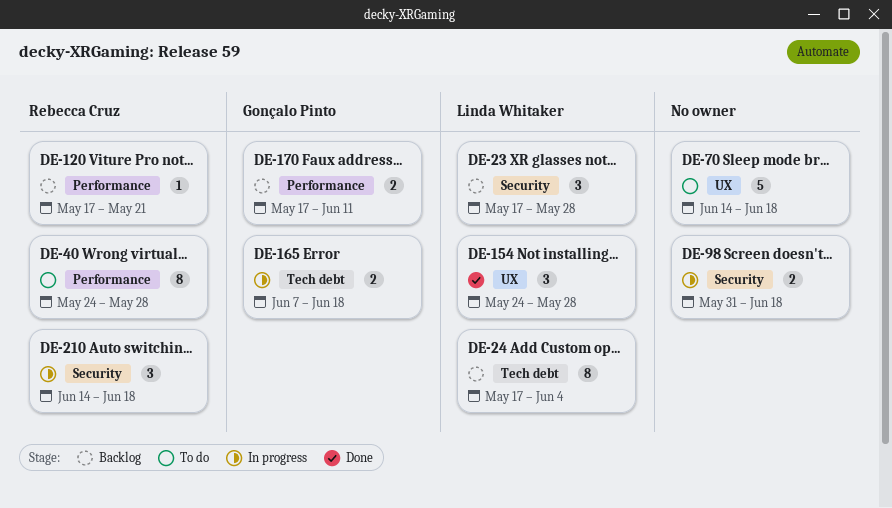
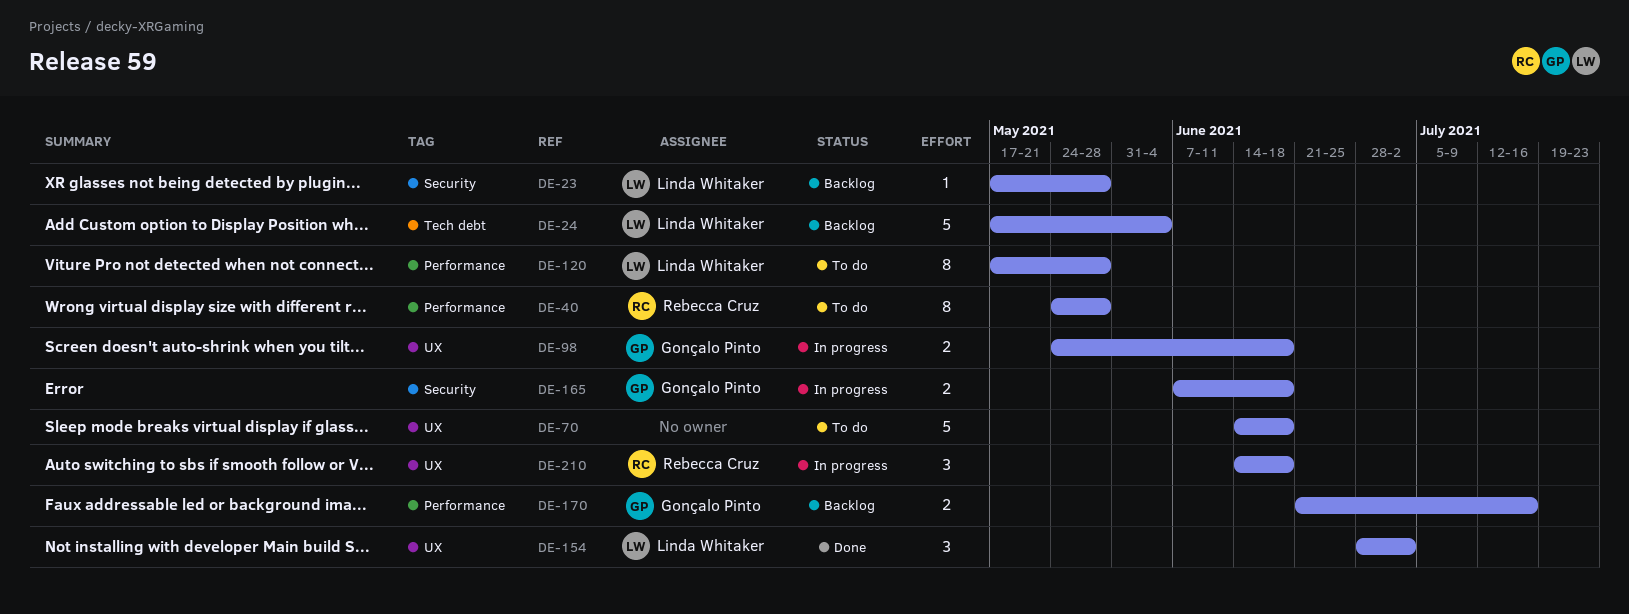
DE-23, estimate: 3 -> 1
DE-24, estimate: 8 -> 5
DE-98, owner: none -> Gonçalo Pinto
DE-98, label: Security -> UX
DE-98, start: May 31 -> May 24
DE-120, status: Backlog -> To do
DE-120, owner: Rebecca Cruz -> Linda Whitaker
DE-120, estimate: 1 -> 8
DE-120, due: May 21 -> May 28
DE-154, start: May 24 -> Jun 28
DE-154, due: May 28 -> Jul 2
DE-165, label: Tech debt -> Security
DE-170, start: May 17 -> Jun 21
DE-170, due: Jun 11 -> Jul 16
DE-210, label: Security -> UX

